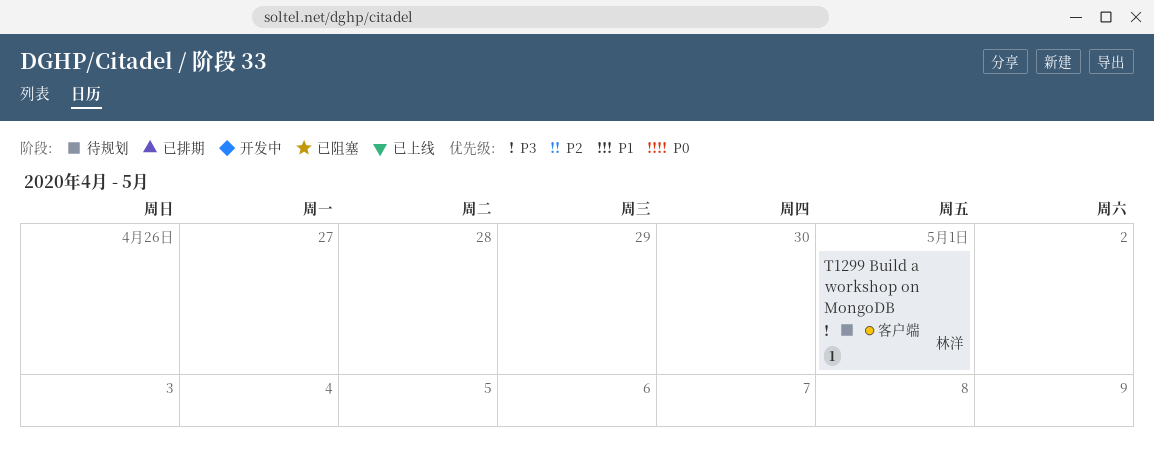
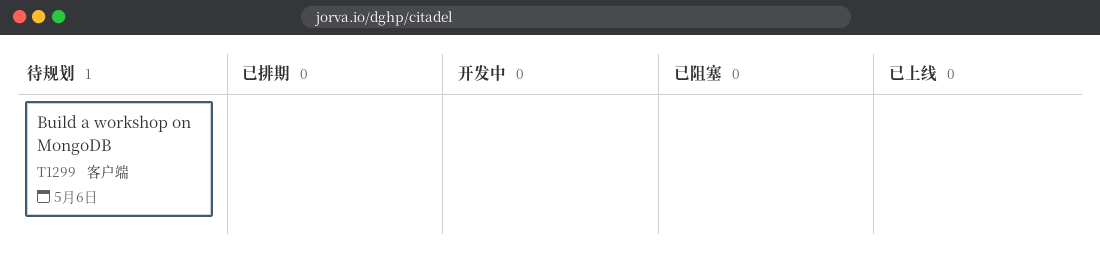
T1299, due: May 1 -> May 6

